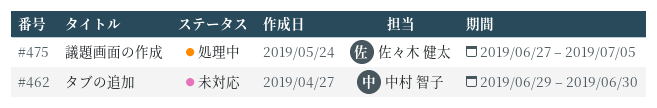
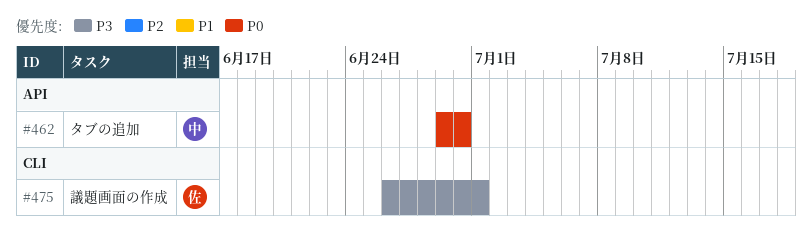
#475, start: Jun 27 -> Jun 26
#475, due: Jul 5 -> Jul 1

